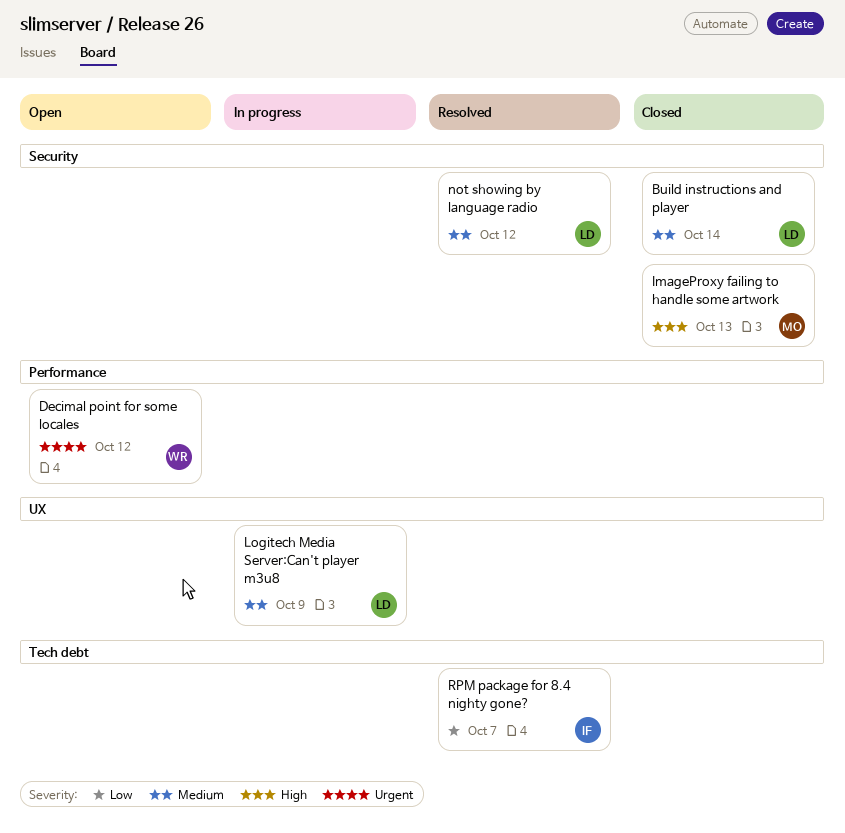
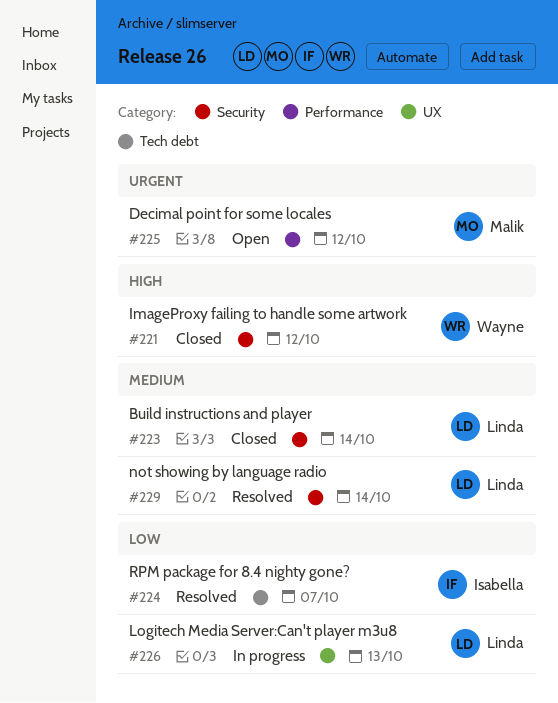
Decimal point for some locales, owner: Wayne -> Malik
ImageProxy failing to handle some artwork, owner: Malik -> Wayne
ImageProxy failing to handle some artwork, due: Oct 13 -> Oct 12
Logitech Media Server:Can't player m3u8, priority: Medium -> Low
Logitech Media Server:Can't player m3u8, due: Oct 9 -> Oct 13
not showing by language radio, due: Oct 12 -> Oct 14

